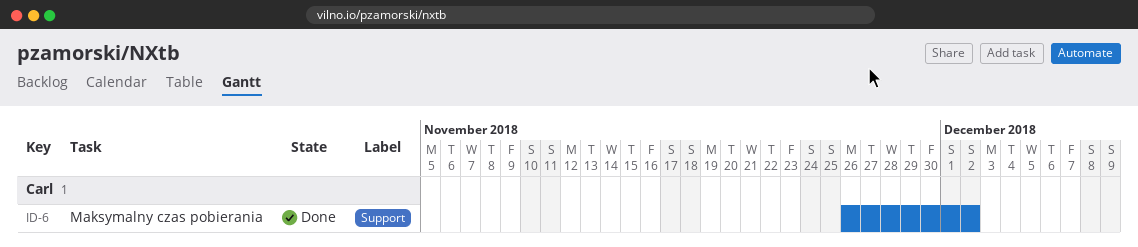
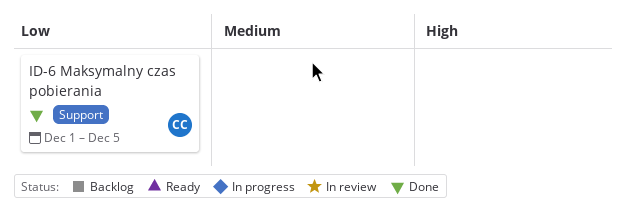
ID-6, start: Nov 26 -> Dec 1
ID-6, due: Dec 2 -> Dec 5

